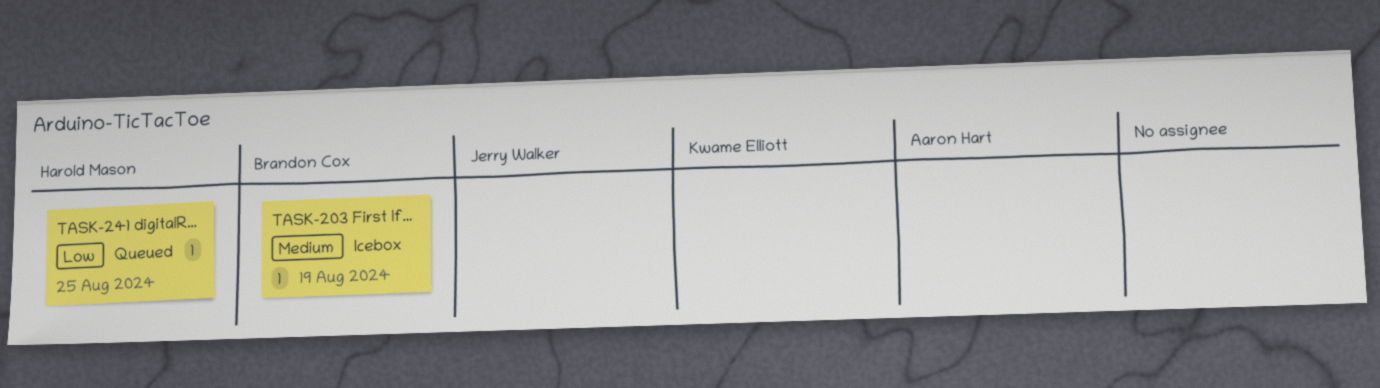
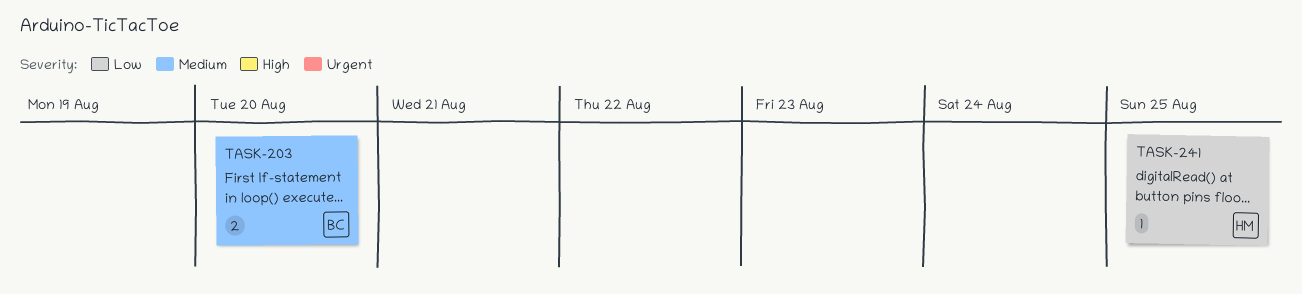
TASK-203, estimate: 1 -> 2
TASK-203, due: Aug 19 -> Aug 20

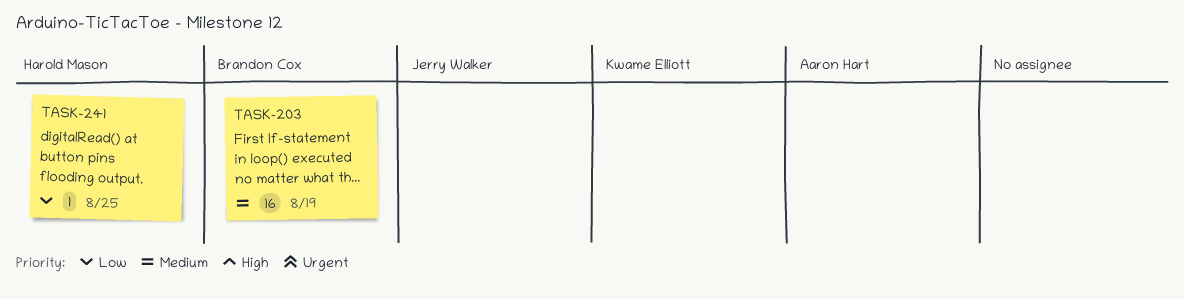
TASK-203, estimate: 2 -> 16
TASK-203, due: Aug 20 -> Aug 19

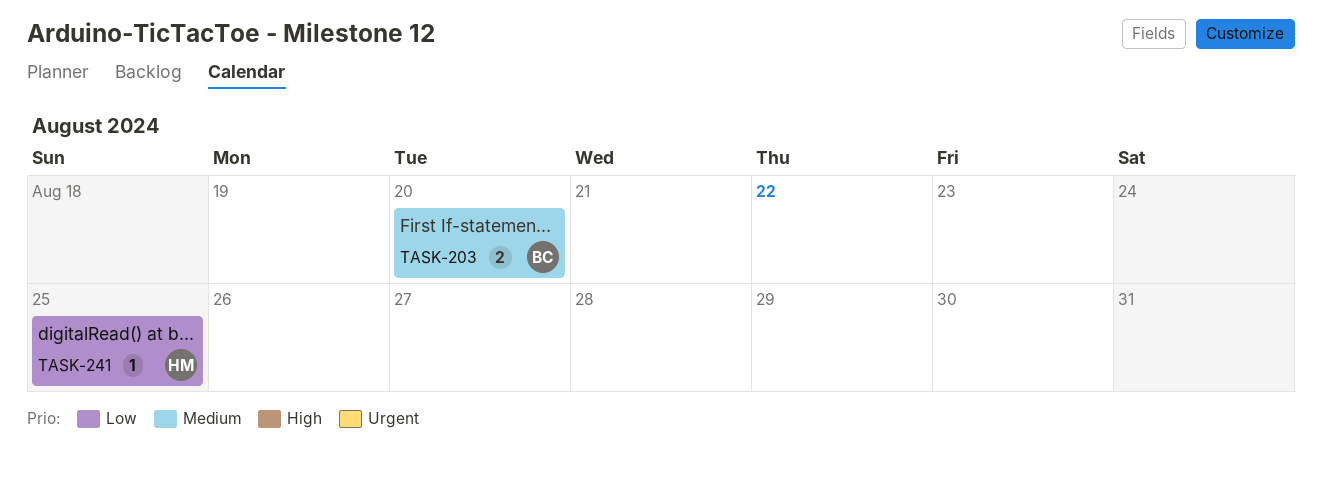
TASK-203, estimate: 16 -> 2
TASK-203, due: Aug 19 -> Aug 20

